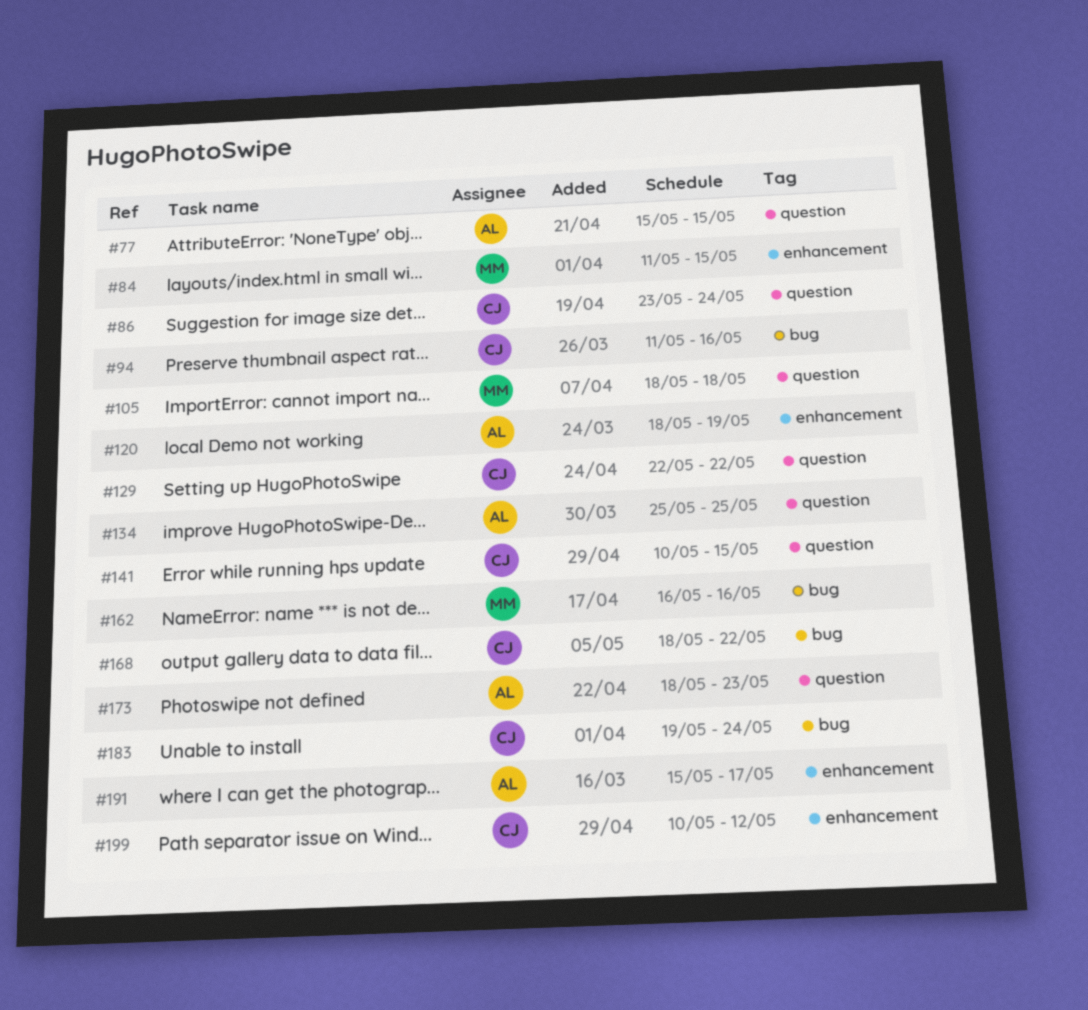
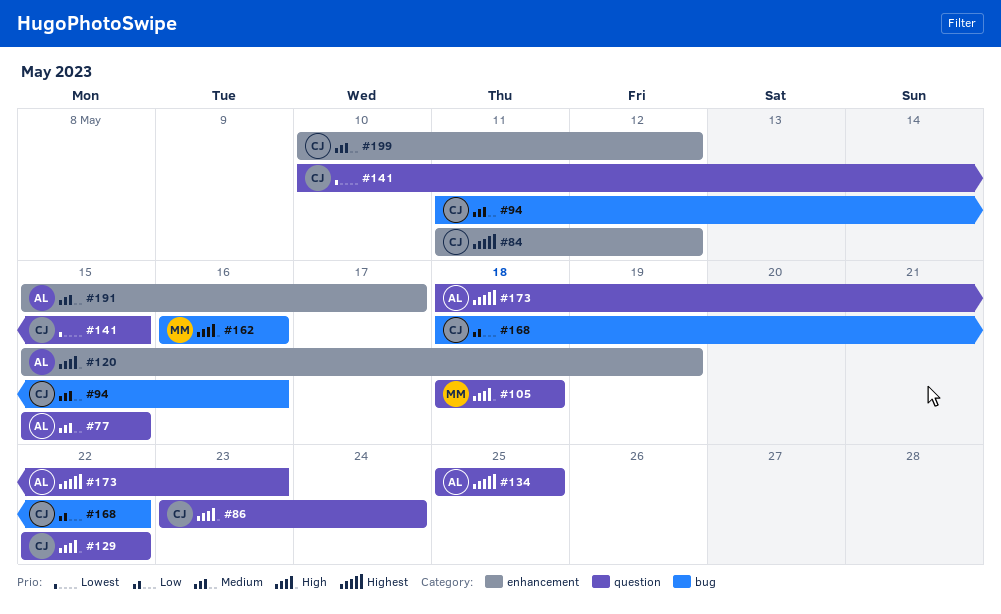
#84, owner: MM -> CJ
#84, due: May 15 -> May 12
#120, start: May 18 -> May 15
#183: present -> none

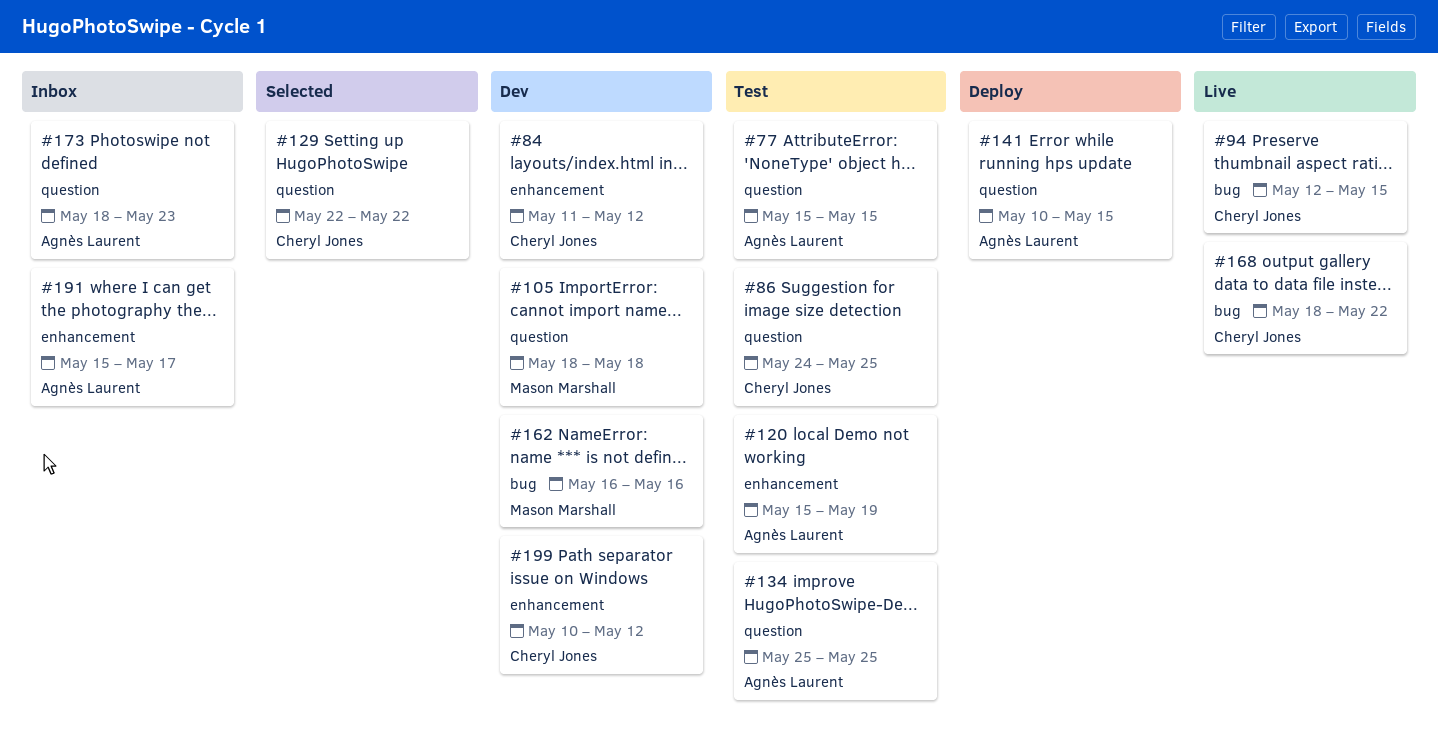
#86, start: May 23 -> May 24
#86, due: May 24 -> May 25
#94, start: May 11 -> May 12
#94, due: May 16 -> May 15
#141, owner: Cheryl Jones -> Agnès Laurent

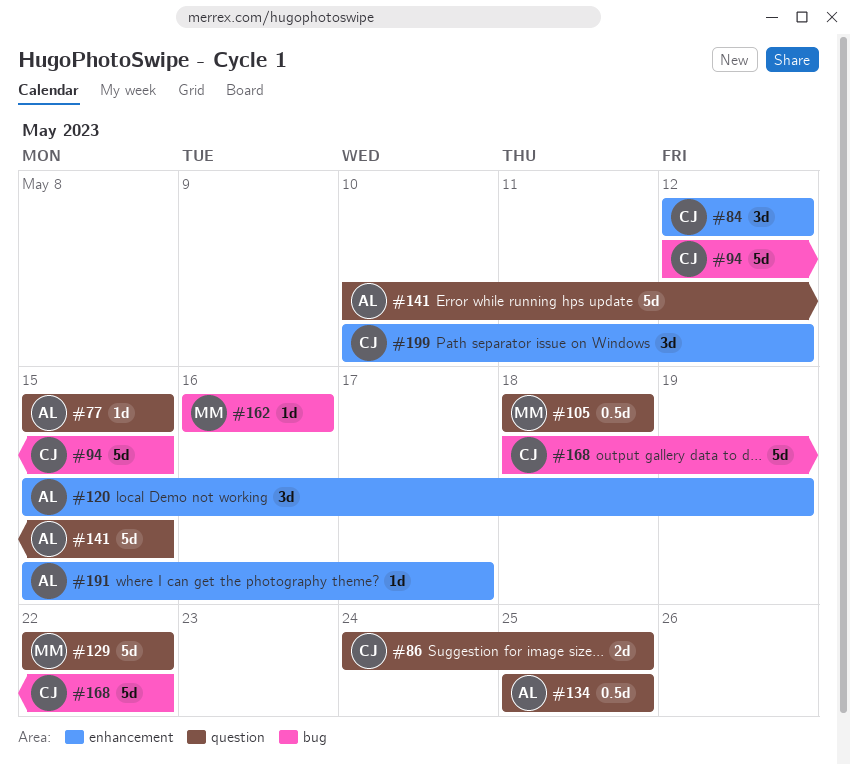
#84, start: May 11 -> May 12
#129, owner: Cheryl Jones -> Mason Marshall
#173: present -> none

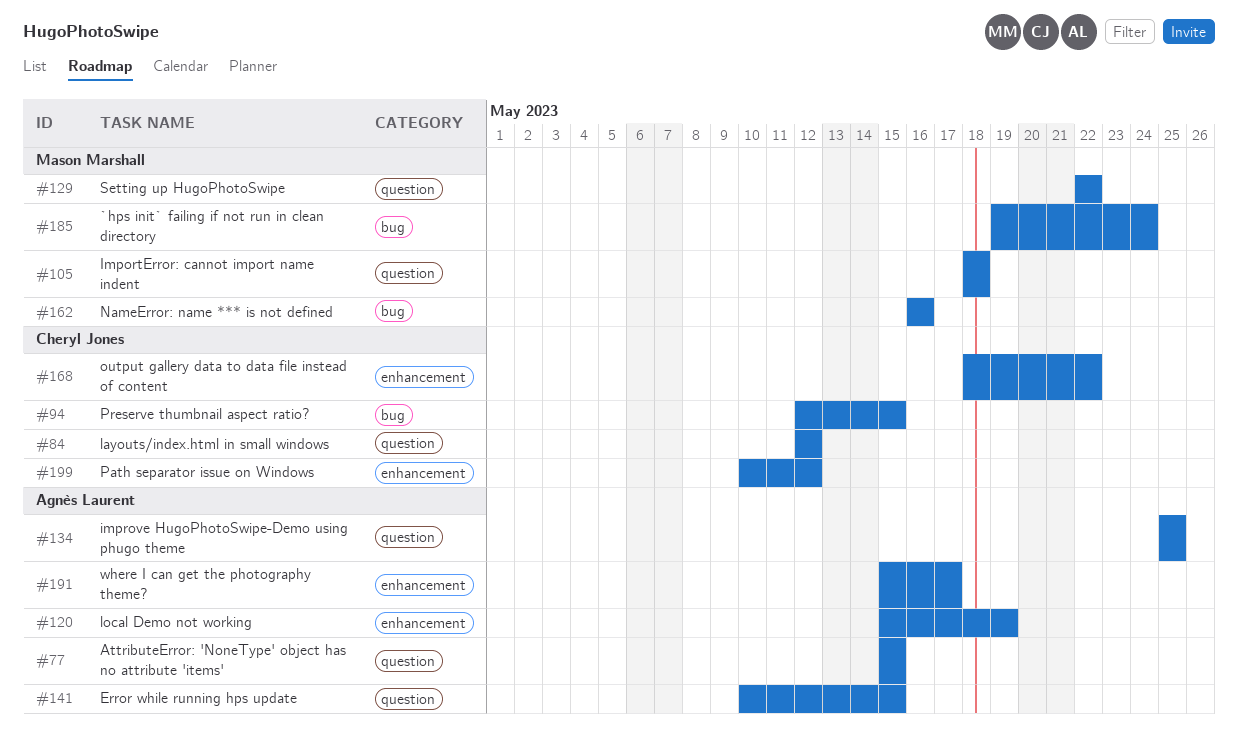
#84, label: enhancement -> question
#86: present -> none
#168, label: bug -> enhancement
#185: none -> present

